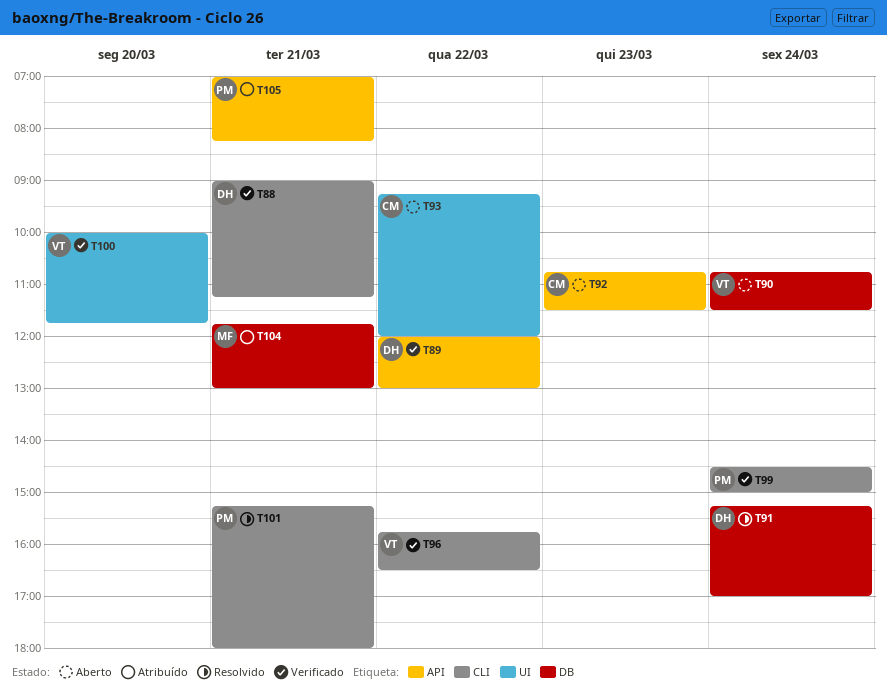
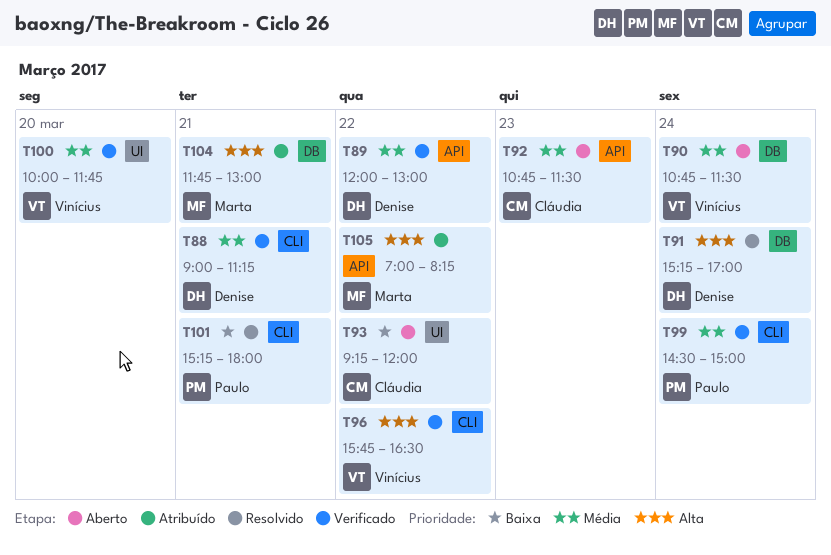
T105, owner: Paulo -> Marta
T105, day: Mar 21 -> Mar 22

